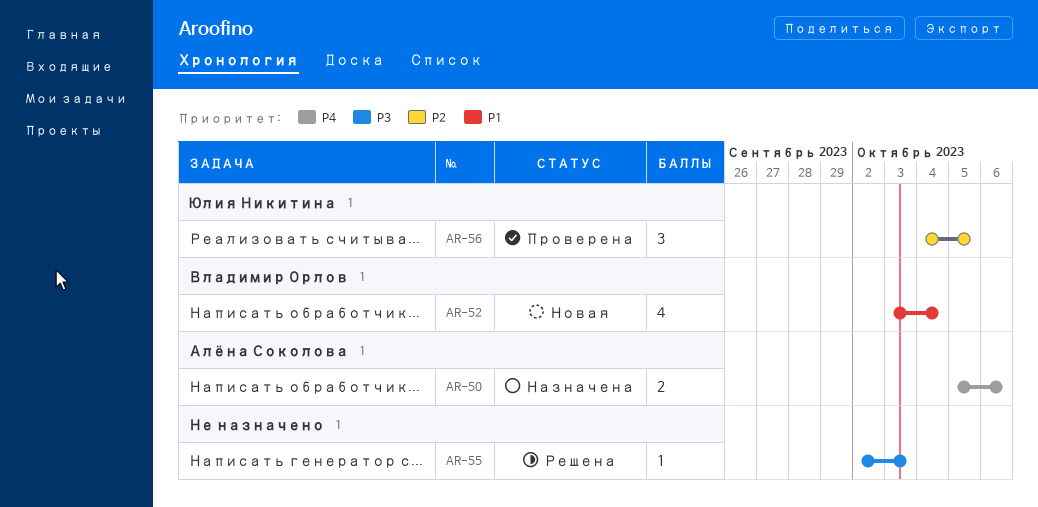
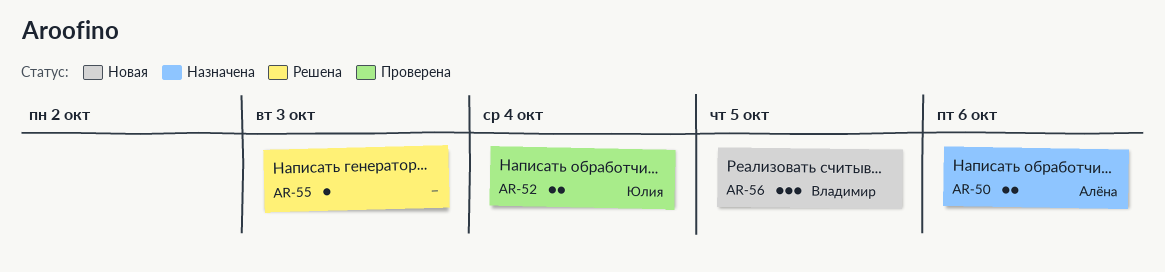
AR-52, status: Новая -> Проверена
AR-52, owner: Владимир Орлов -> Юлия Никитина
AR-52, estimate: 4 -> 2
AR-56, status: Проверена -> Новая
AR-56, owner: Юлия Никитина -> Владимир Орлов

